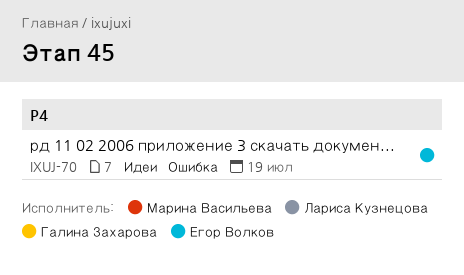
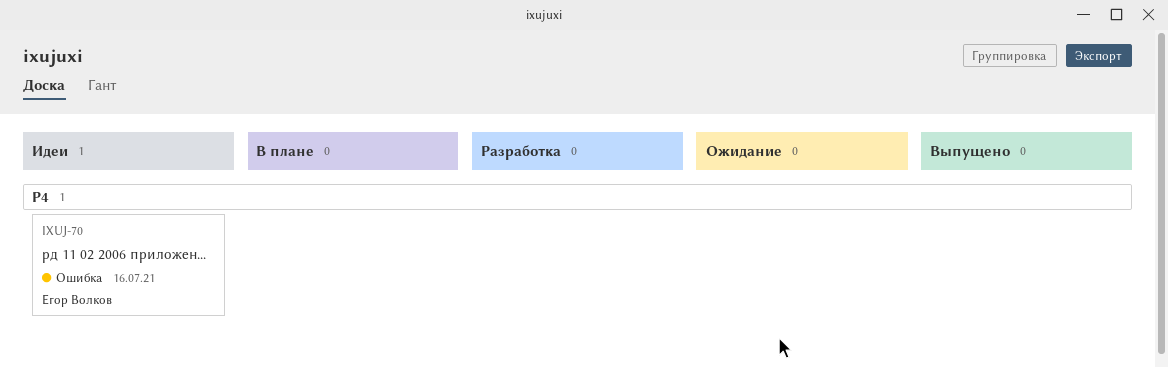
IXUJ-70, due: Jul 19 -> Jul 16

